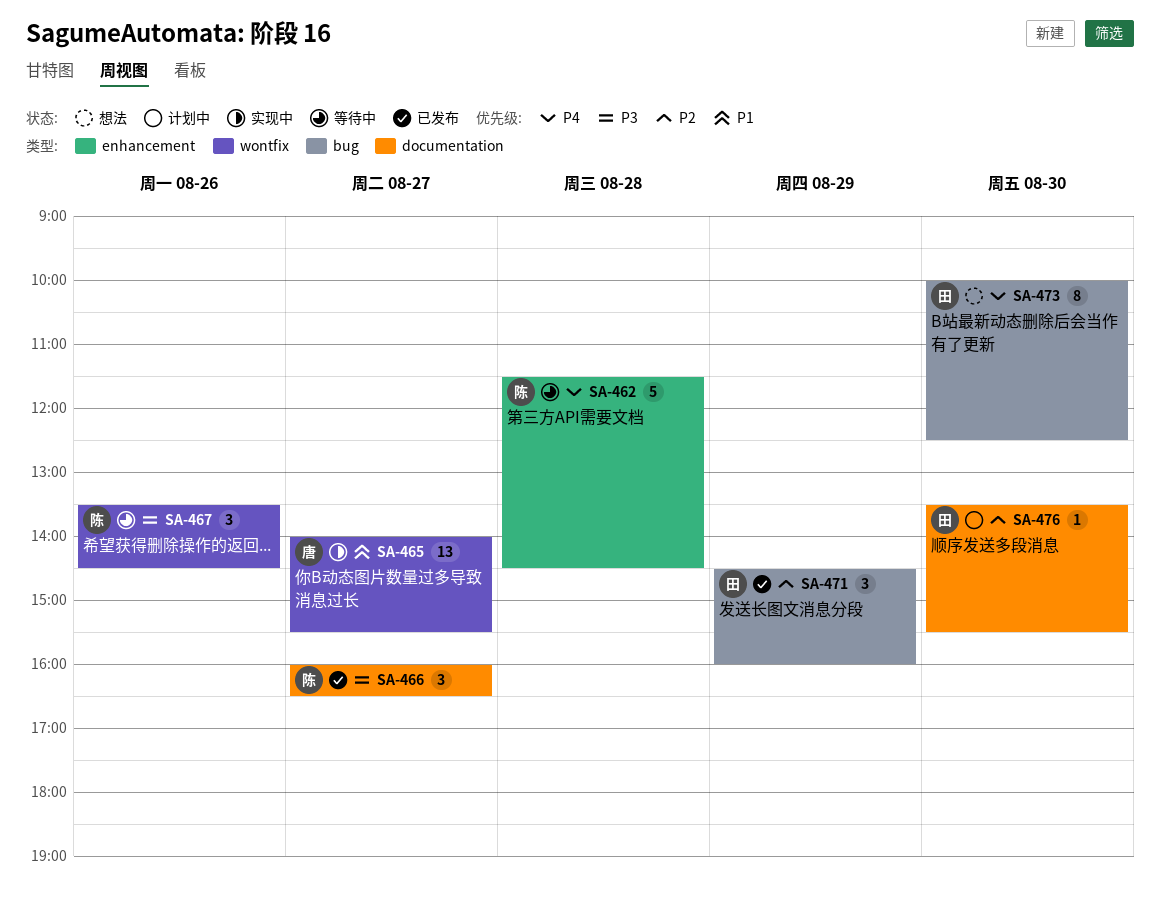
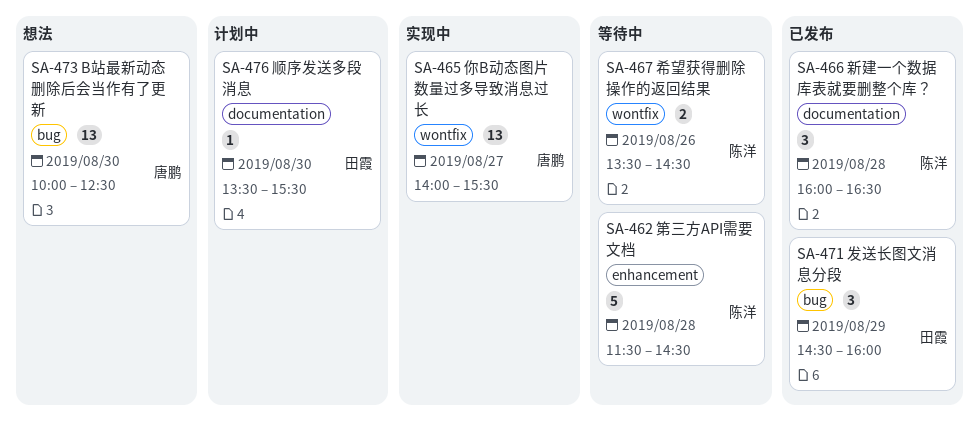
SA-466, day: Aug 27 -> Aug 28
SA-467, estimate: 3 -> 2
SA-473, owner: 田霞 -> 唐鹏
SA-473, estimate: 8 -> 13

